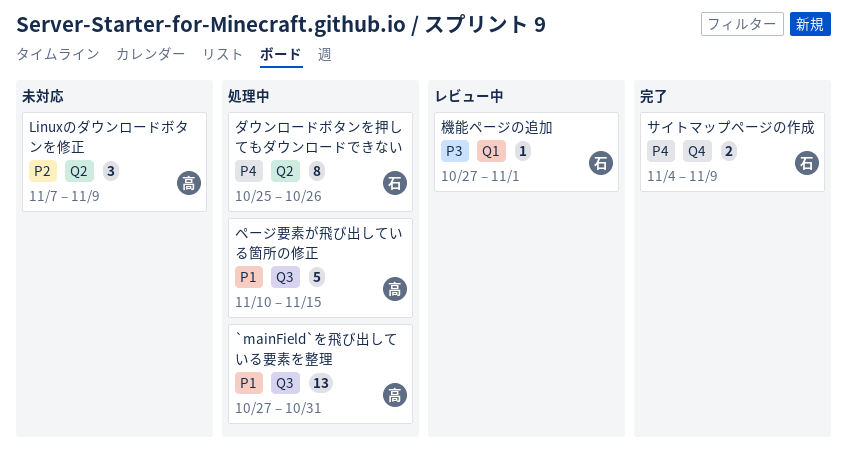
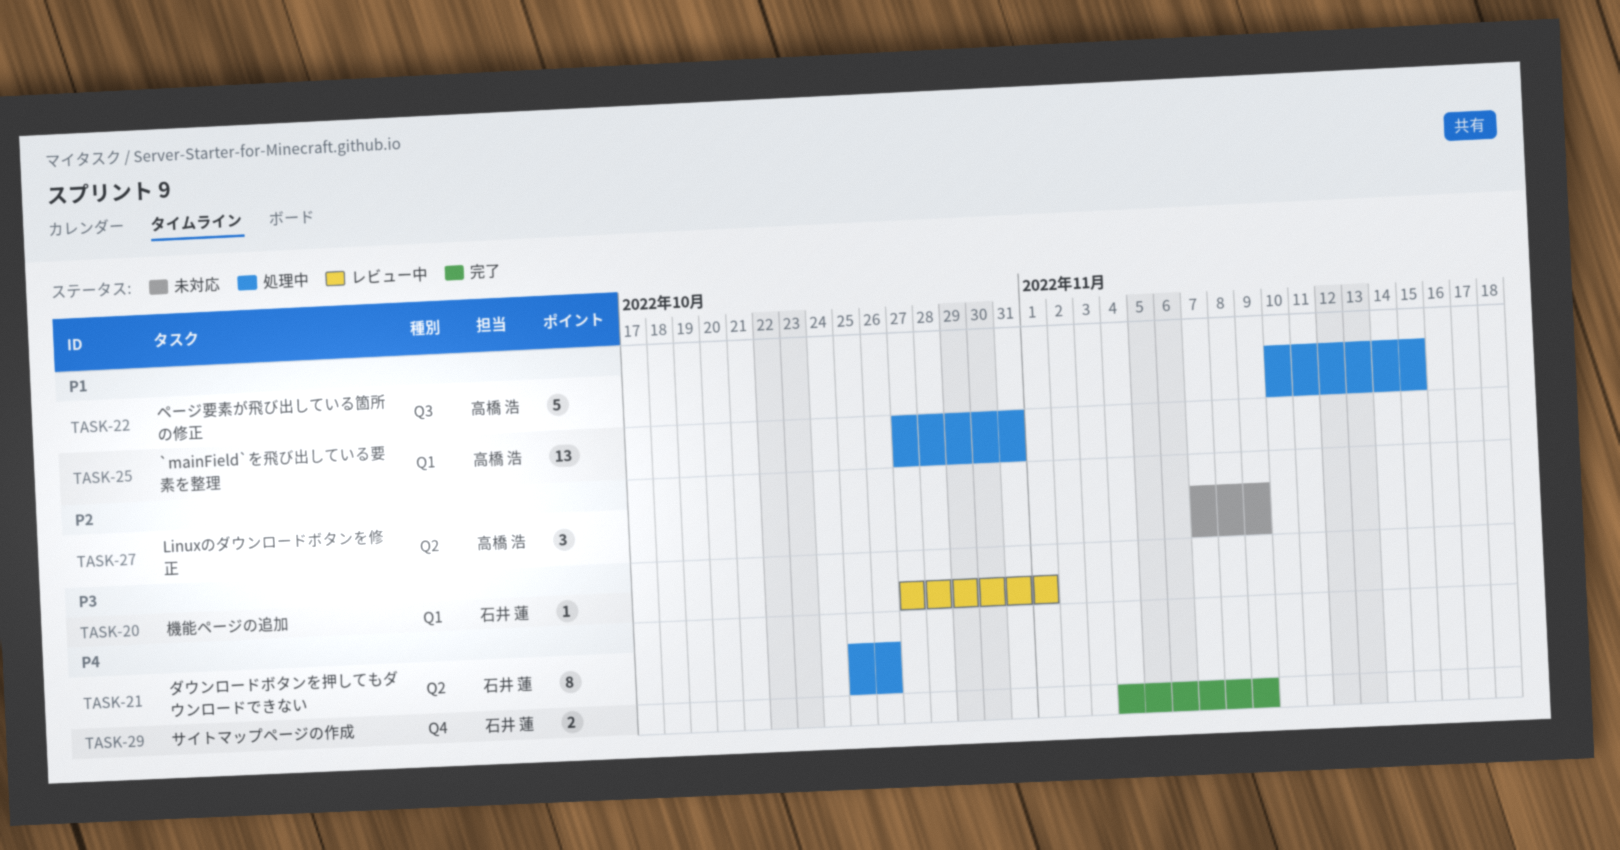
`mainField`を飛び出している要素を整理, label: Q3 -> Q1

